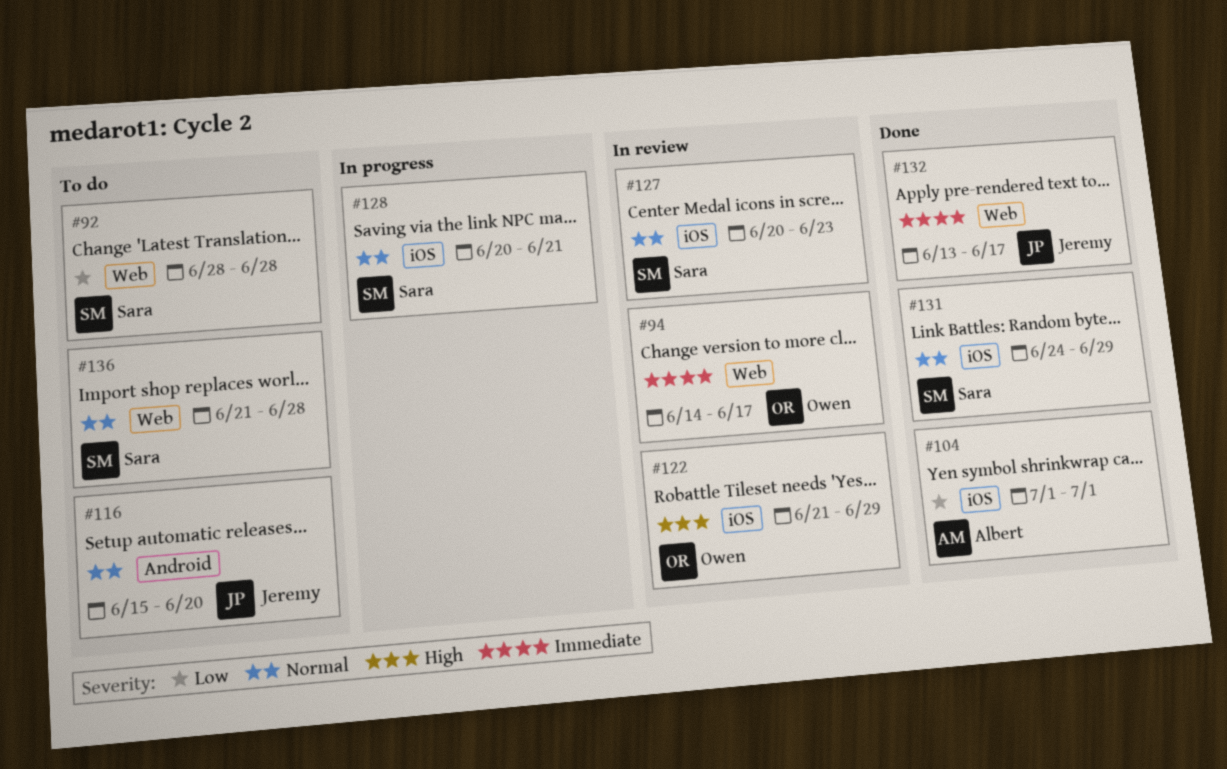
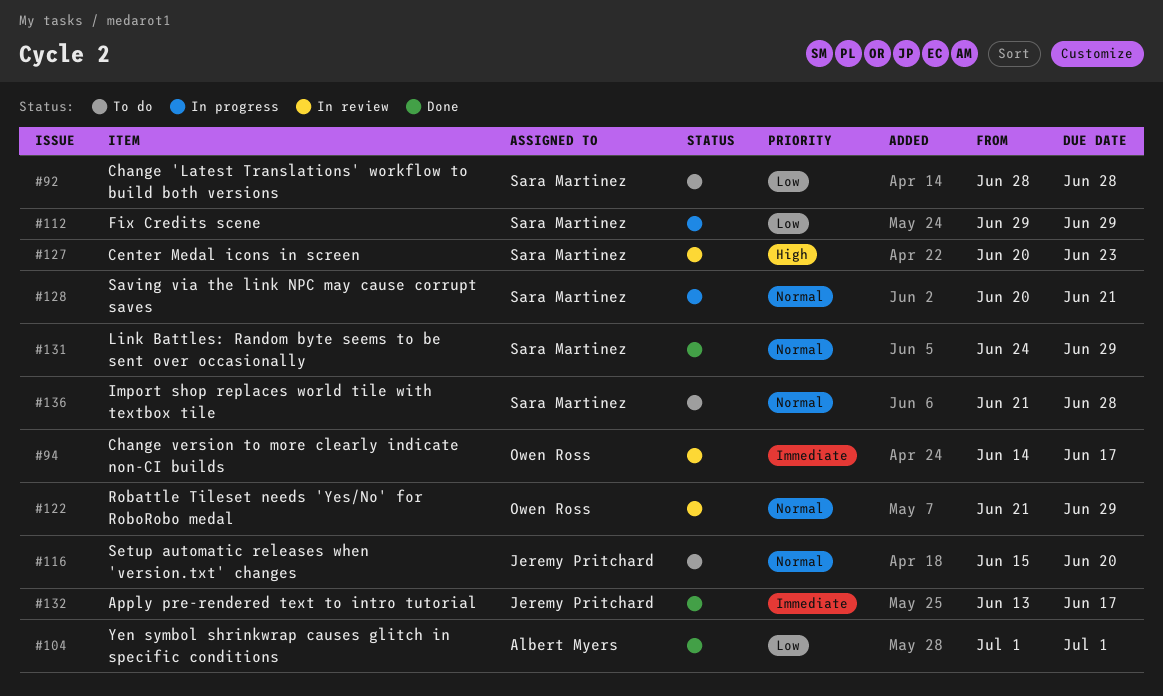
#112: none -> present
#122, priority: High -> Normal
#127, priority: Normal -> High

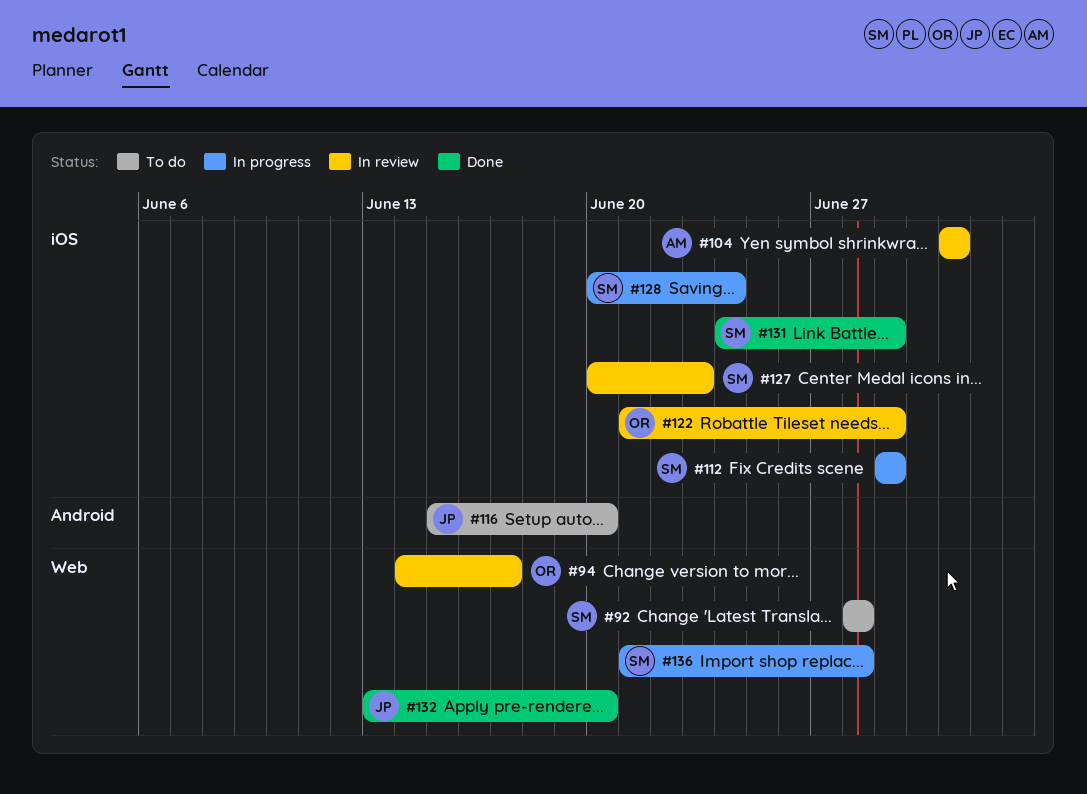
#104, status: Done -> In review
#128, due: Jun 21 -> Jun 24
#132, due: Jun 17 -> Jun 20
#136, status: To do -> In progress

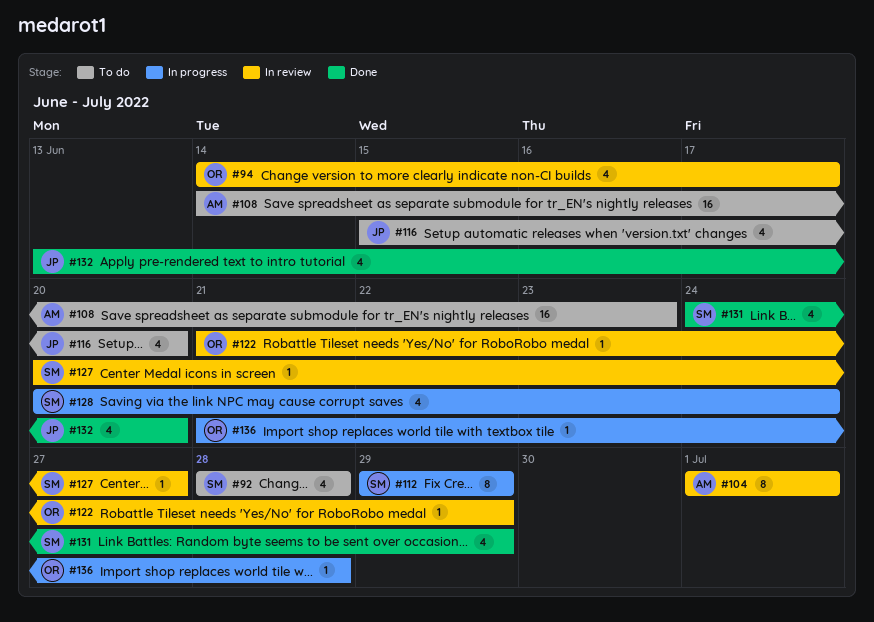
#108: none -> present
#127, due: Jun 23 -> Jun 27
#136, owner: SM -> OR

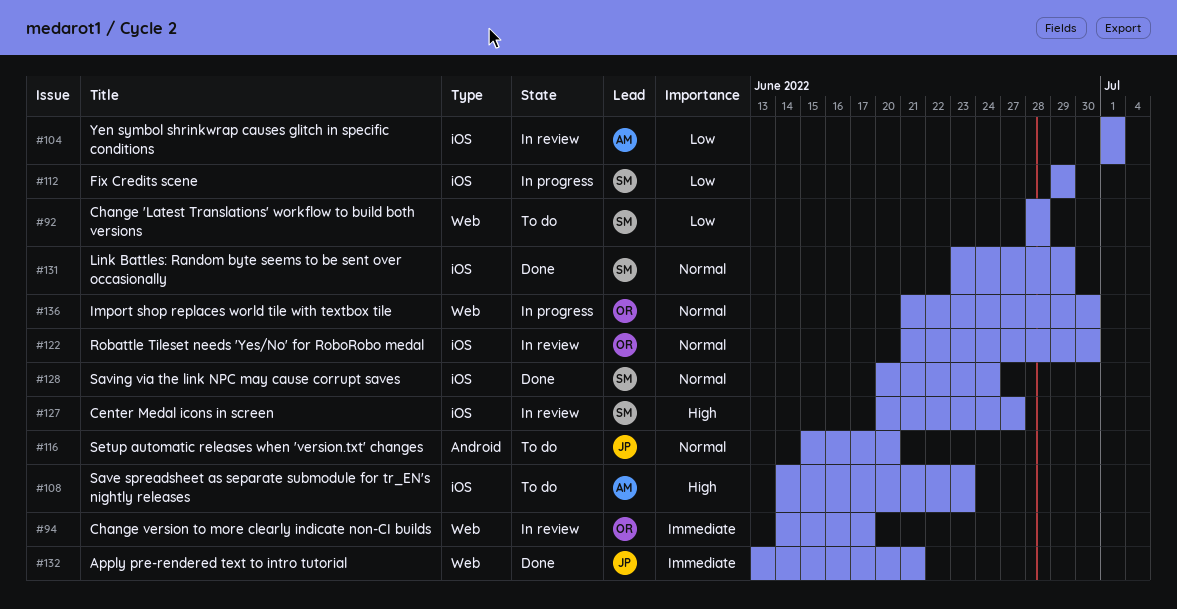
#122, due: Jun 29 -> Jun 30
#128, status: In progress -> Done
#131, start: Jun 24 -> Jun 23
#132, due: Jun 20 -> Jun 21
#136, due: Jun 28 -> Jun 30

